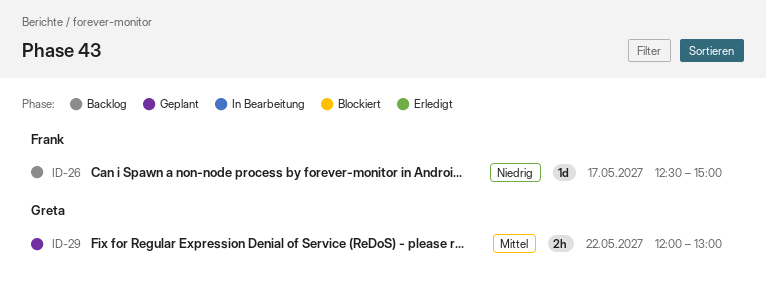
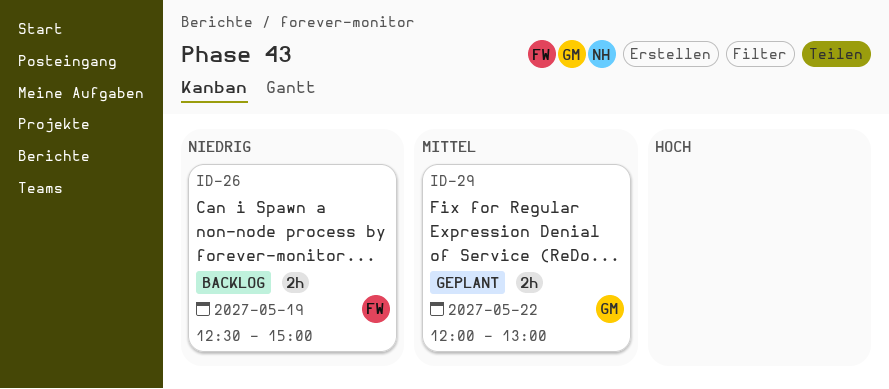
ID-26, estimate: 1d -> 2h
ID-26, day: May 17 -> May 19

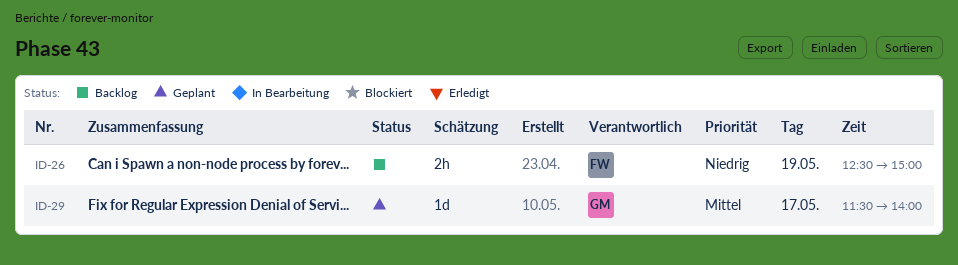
ID-29, estimate: 2h -> 1d
ID-29, day: May 22 -> May 17
ID-29, begins: 12:00 -> 11:30
ID-29, ends: 13:00 -> 14:00

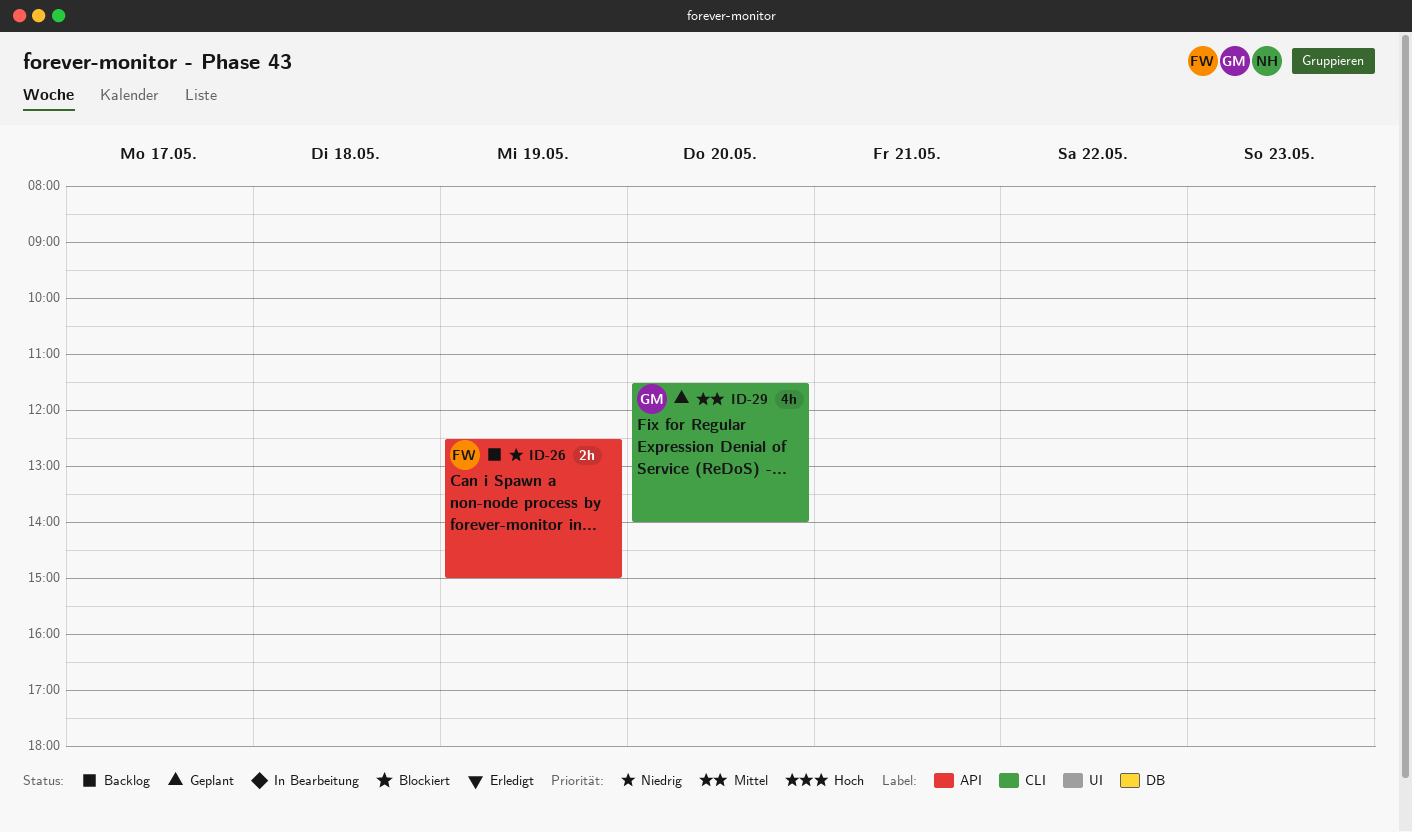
ID-29, estimate: 1d -> 4h
ID-29, day: May 17 -> May 20

